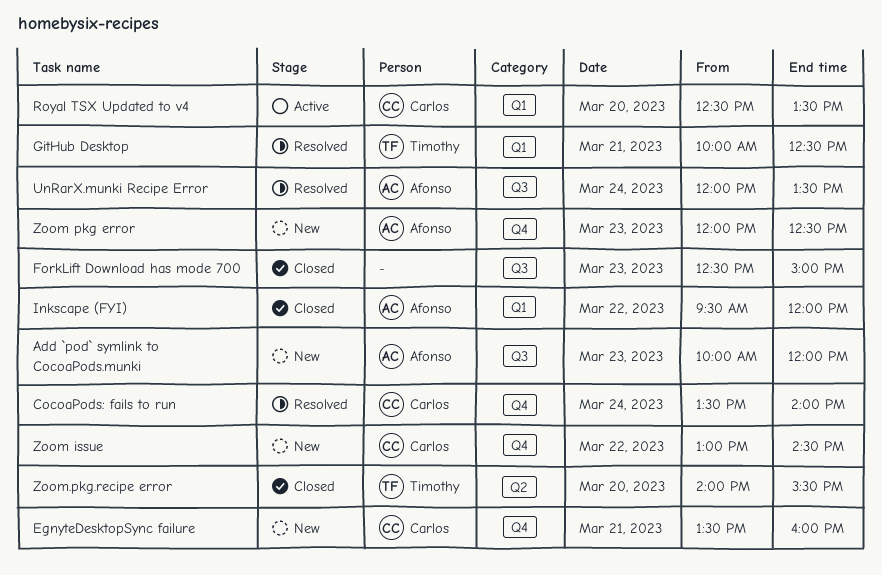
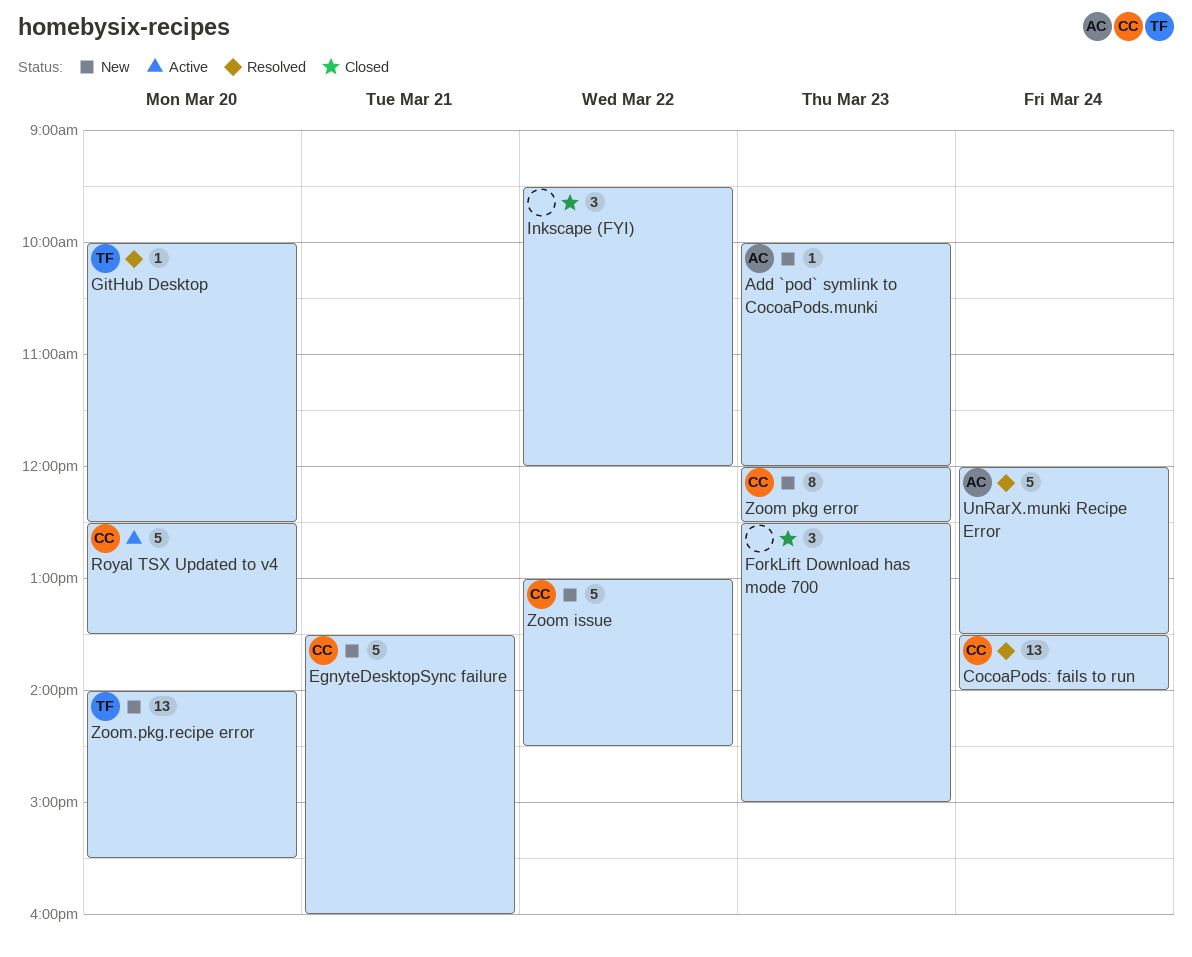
GitHub Desktop, day: Mar 21 -> Mar 20
Inkscape (FYI), owner: Afonso -> none
Zoom pkg error, owner: Afonso -> Carlos
Zoom.pkg.recipe error, status: Closed -> New

